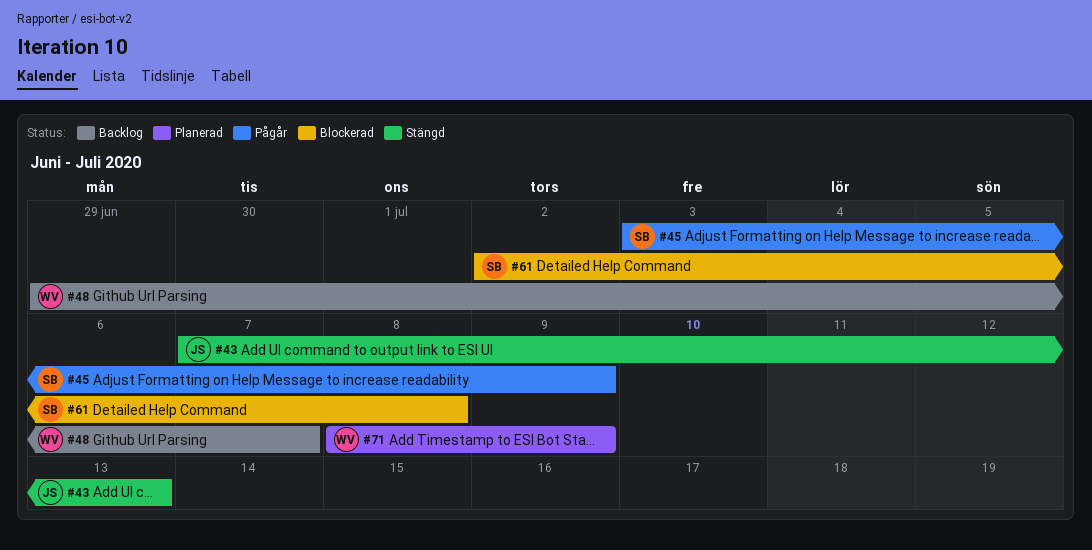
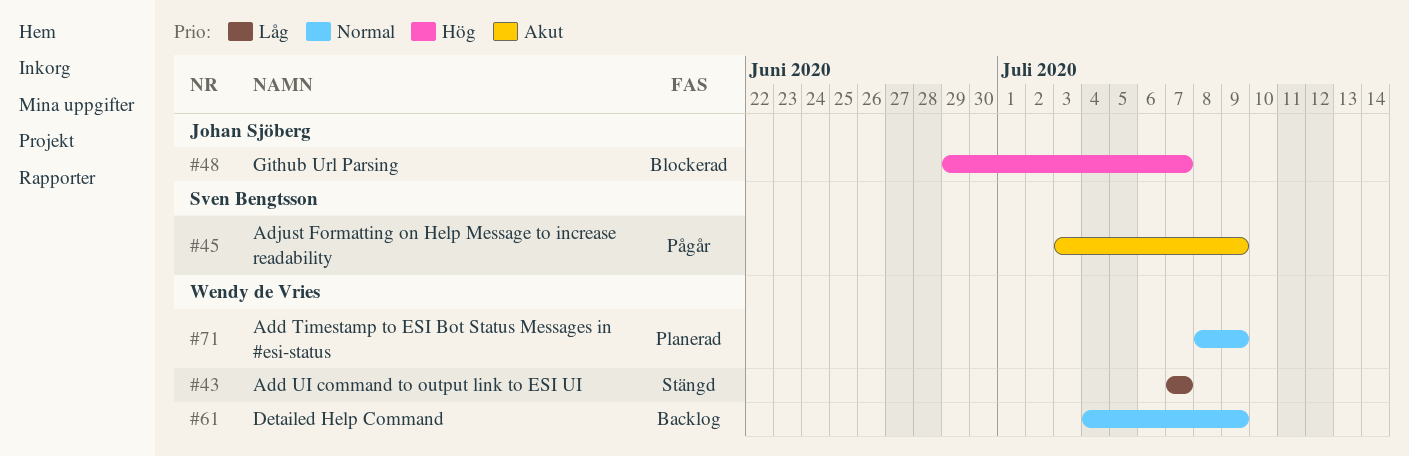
#43, owner: Johan Sjöberg -> Wendy de Vries
#43, due: Jul 13 -> Jul 7
#48, status: Backlog -> Blockerad
#48, owner: Wendy de Vries -> Johan Sjöberg
#61, status: Blockerad -> Backlog
#61, owner: Sven Bengtsson -> Wendy de Vries
#61, start: Jul 2 -> Jul 4
#61, due: Jul 8 -> Jul 9

